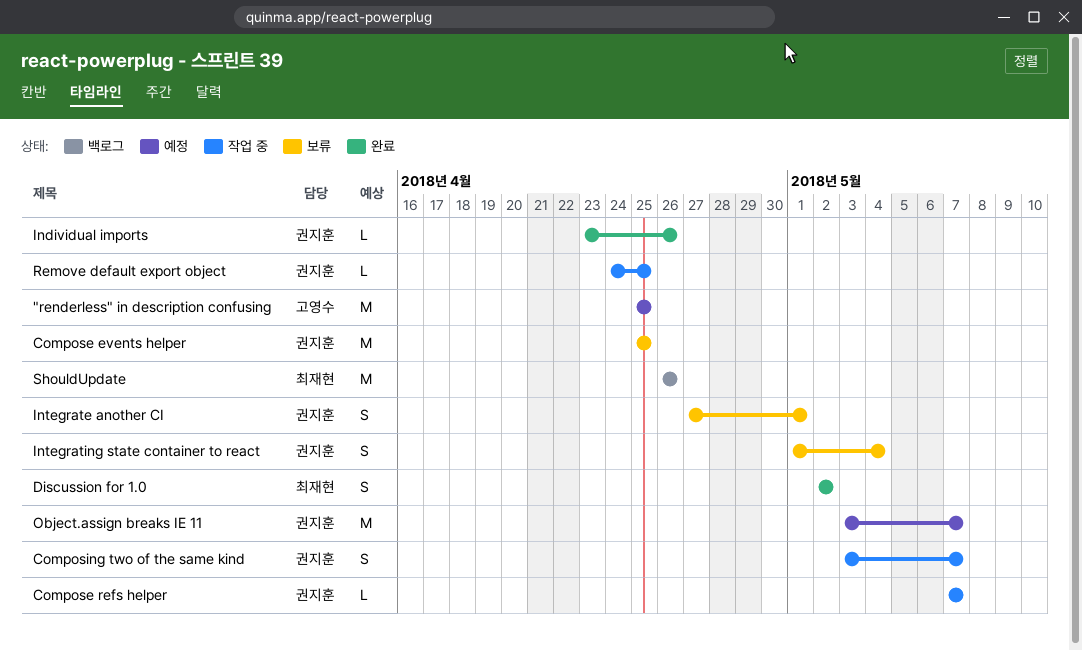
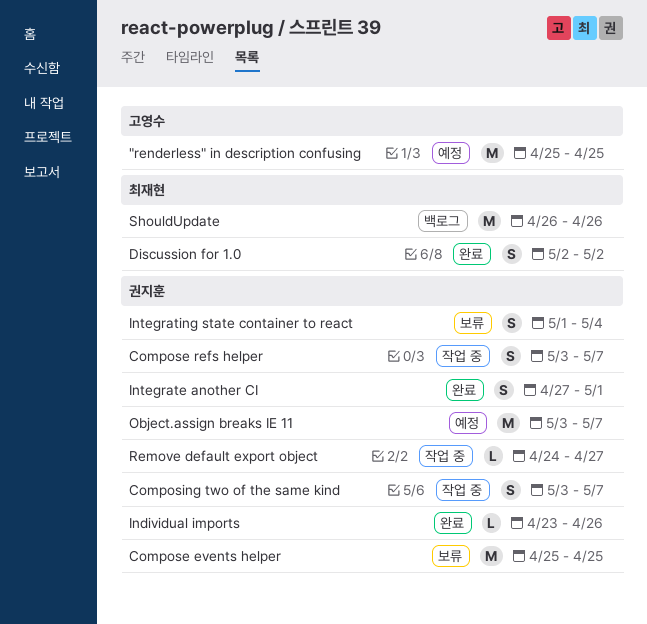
Compose refs helper, estimate: L -> S
Compose refs helper, start: May 7 -> May 3
Integrate another CI, status: 보류 -> 완료
Remove default export object, due: Apr 25 -> Apr 27

